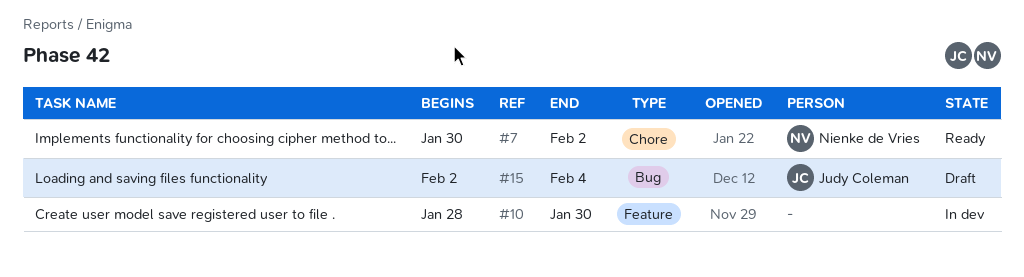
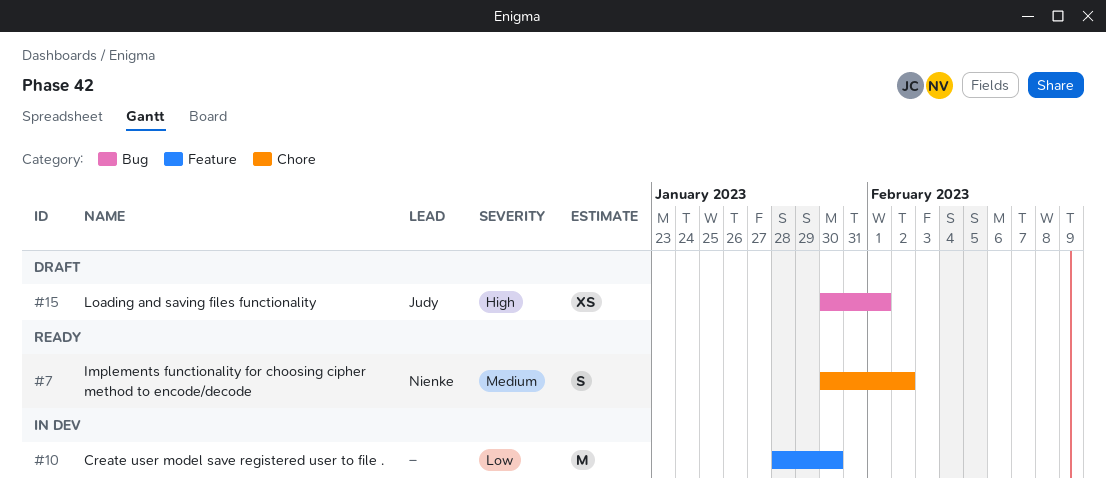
#15, start: Feb 2 -> Jan 30
#15, due: Feb 4 -> Feb 1

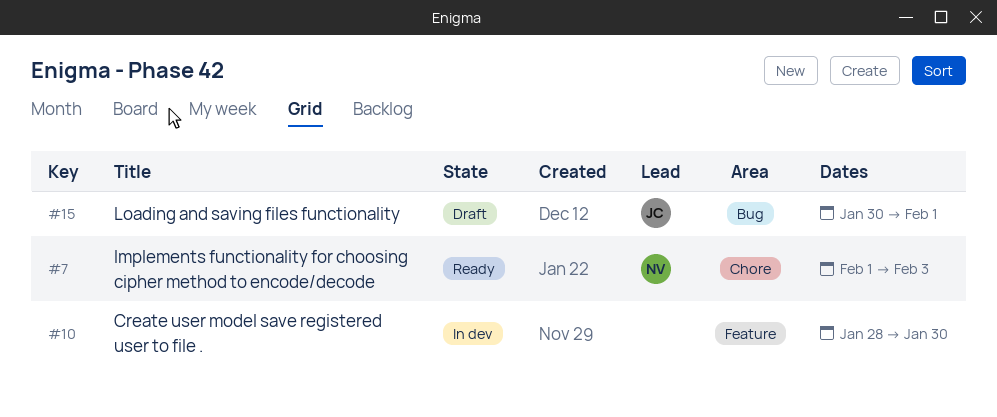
#7, start: Jan 30 -> Feb 1
#7, due: Feb 2 -> Feb 3

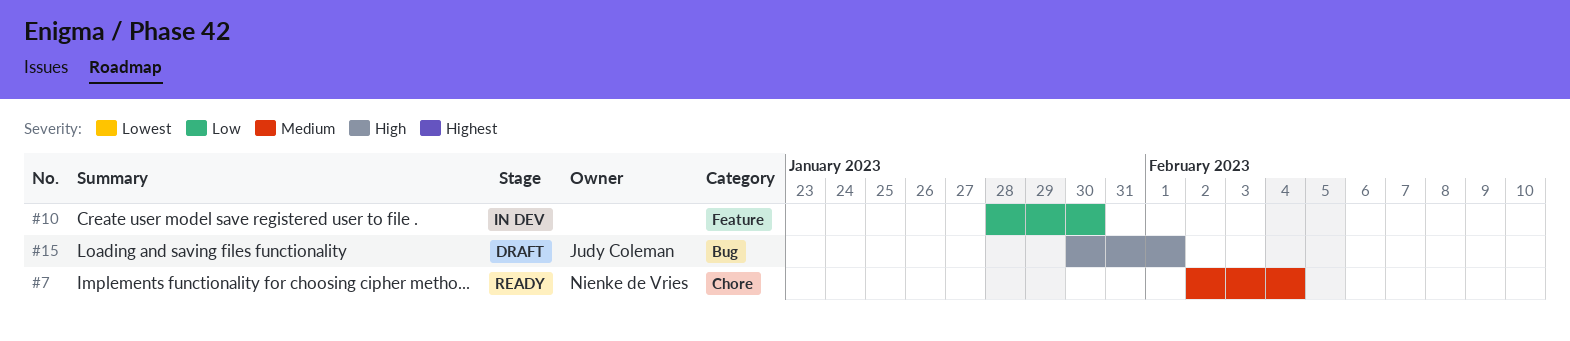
#7, start: Feb 1 -> Feb 2
#7, due: Feb 3 -> Feb 4

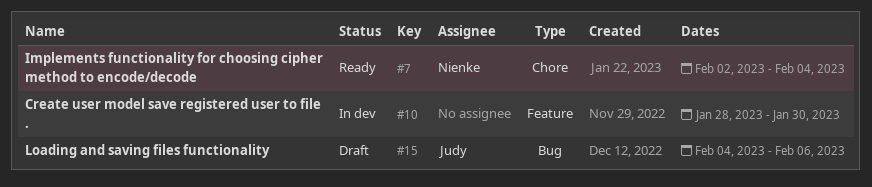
#15, start: Jan 30 -> Feb 4
#15, due: Feb 1 -> Feb 6

